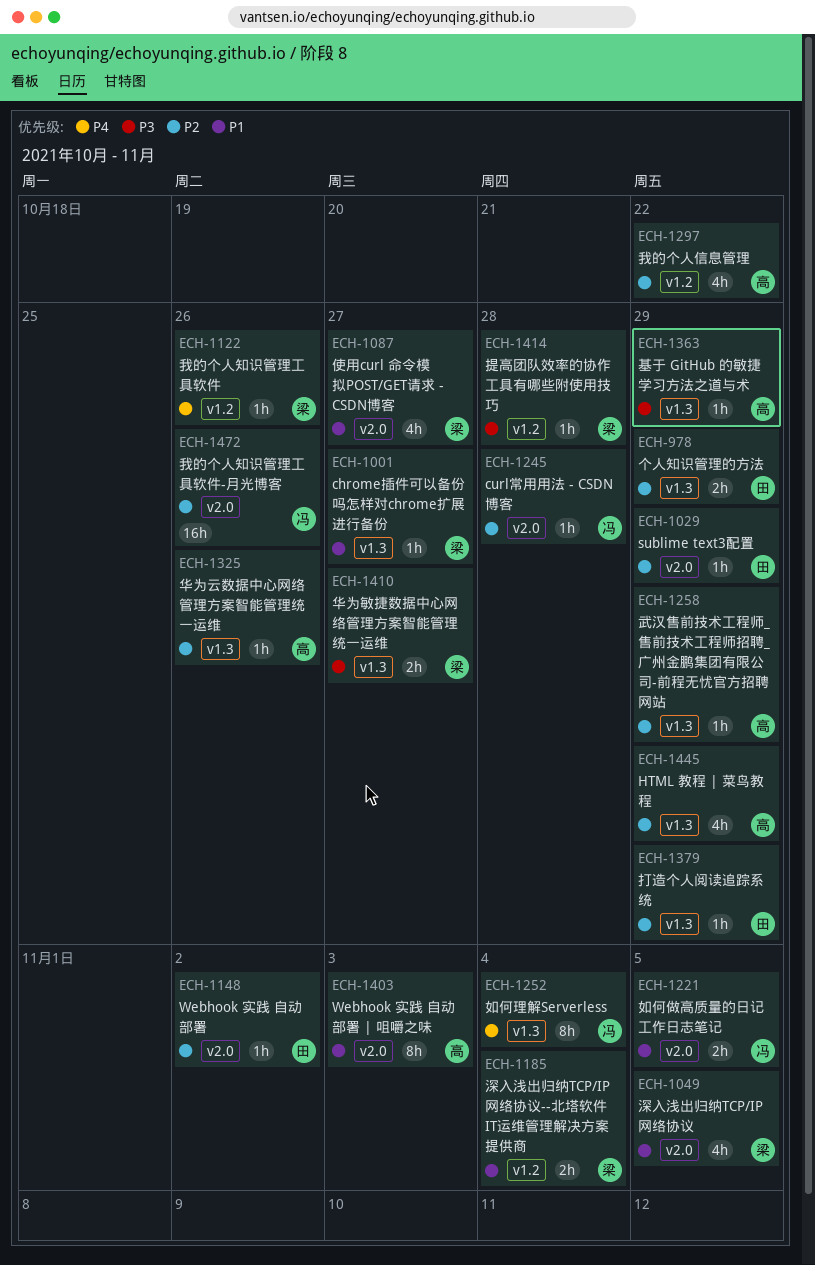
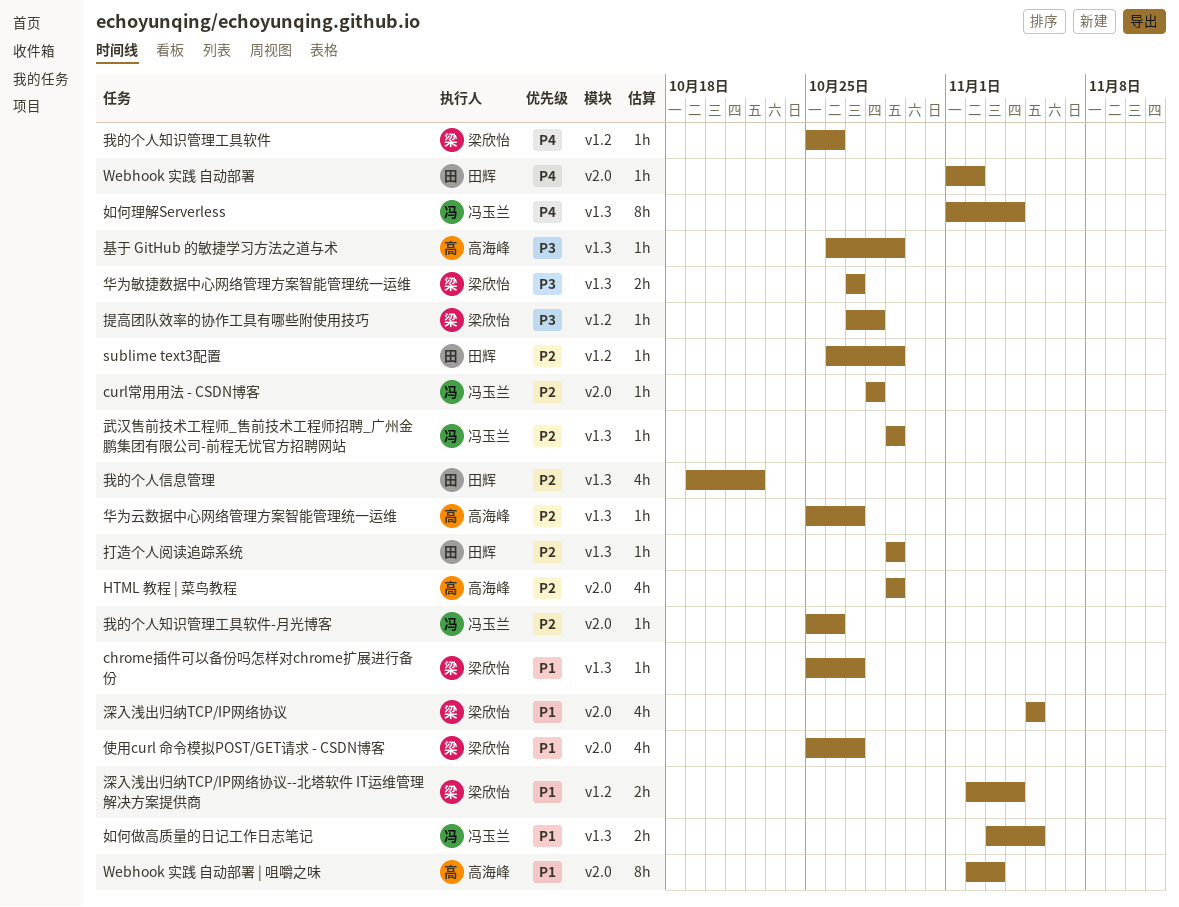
HTML 教程 | 菜鸟教程, label: v1.3 -> v2.0
sublime text3配置, label: v2.0 -> v1.2
Webhook 实践 自动部署, priority: P2 -> P4
个人知识管理的方法: present -> none
华为云数据中心网络管理方案智能管理统一运维, due: Oct 26 -> Oct 27
如何做高质量的日记工作日志笔记, label: v2.0 -> v1.3
我的个人信息管理, owner: 高海峰 -> 田辉
我的个人信息管理, label: v1.2 -> v1.3
我的个人知识管理工具软件-月光博客, estimate: 16h -> 1h
武汉售前技术工程师_售前技术工程师招聘_广州金鹏集团有限公司-前程无忧官方招聘网站, owner: 高海峰 -> 冯玉兰

